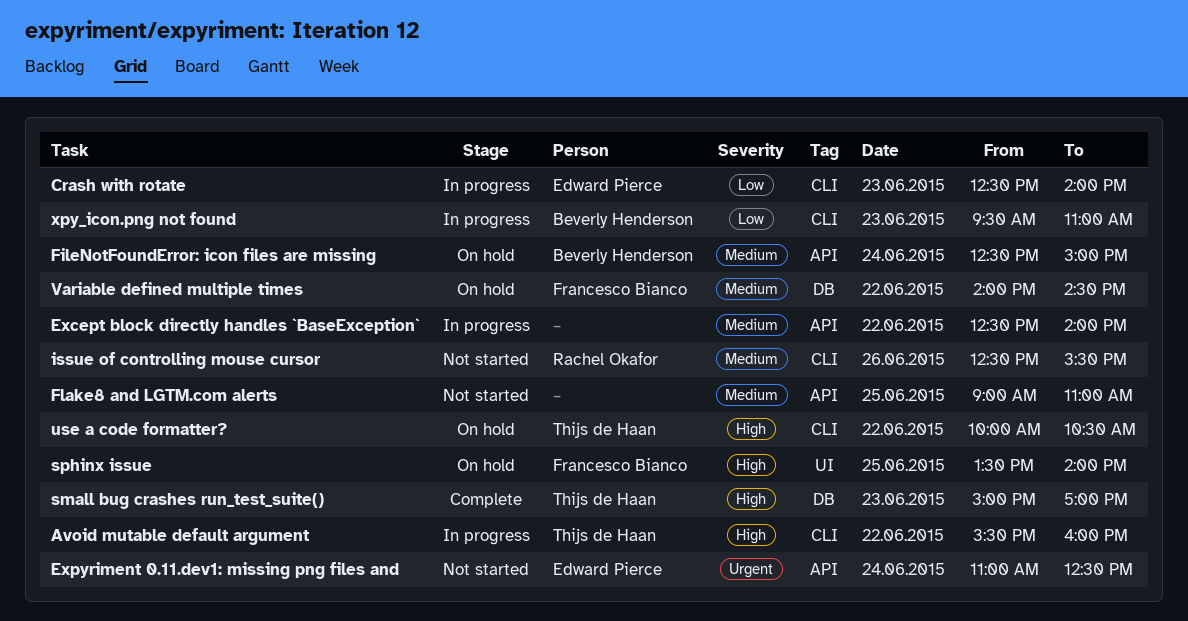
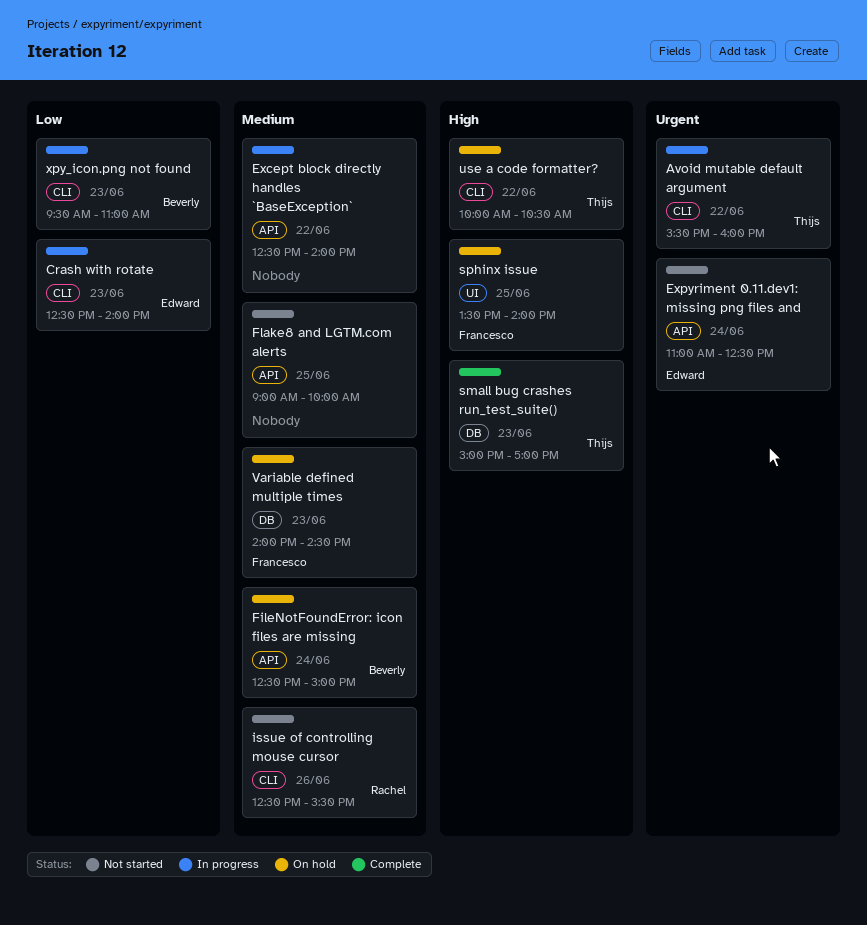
Avoid mutable default argument, priority: High -> Urgent
Flake8 and LGTM.com alerts, ends: 11:00 -> 10:00
Variable defined multiple times, day: Jun 22 -> Jun 23

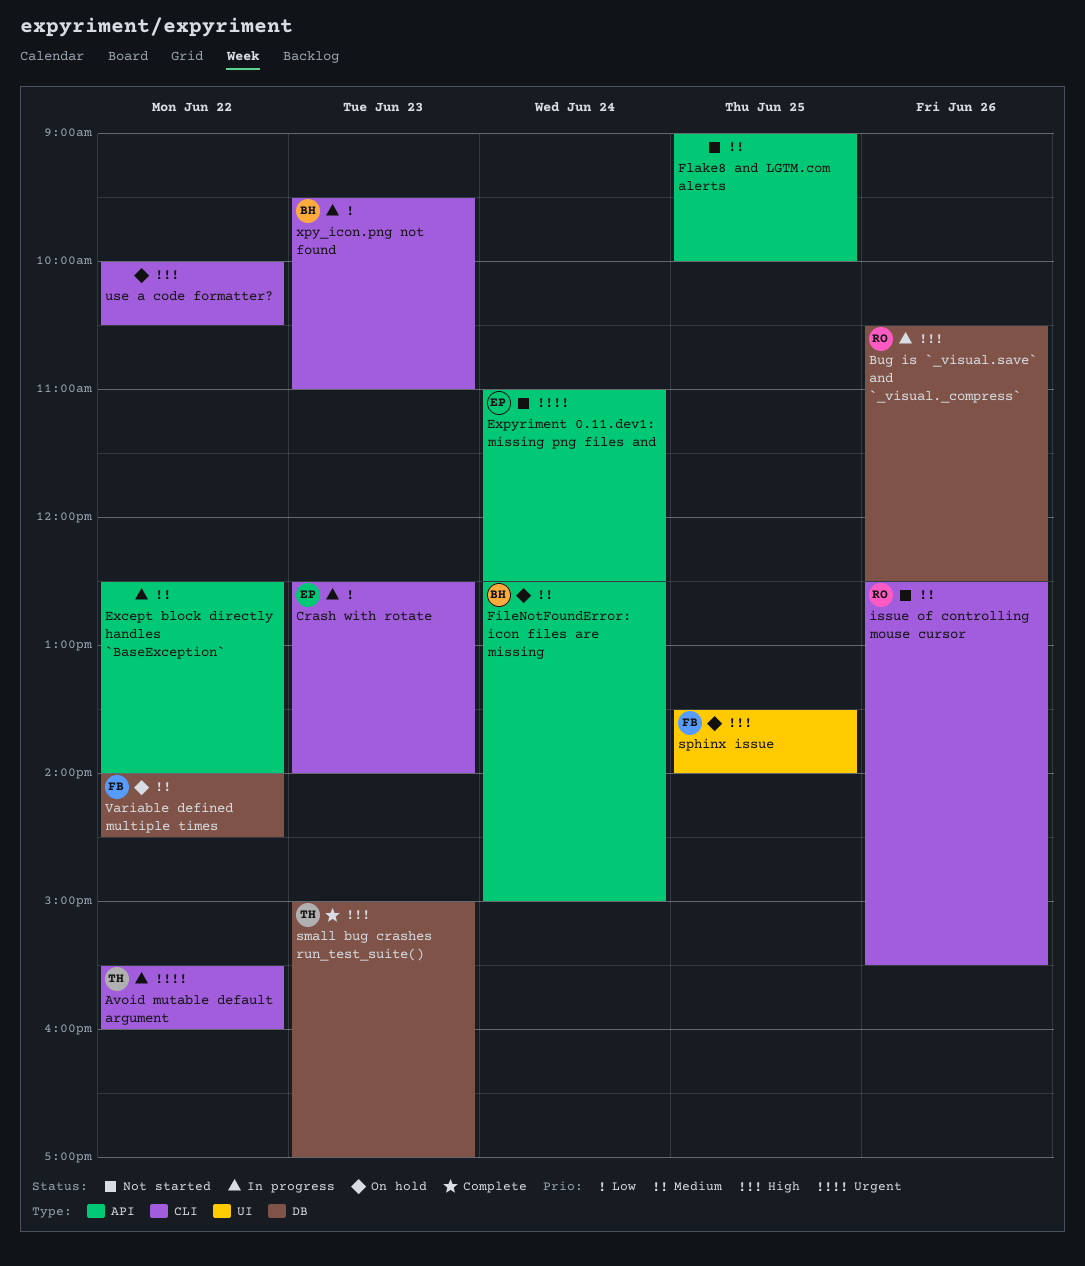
Bug is `_visual.save` and `_visual._compress`: none -> present
use a code formatter?, owner: Thijs -> none
Variable defined multiple times, day: Jun 23 -> Jun 22

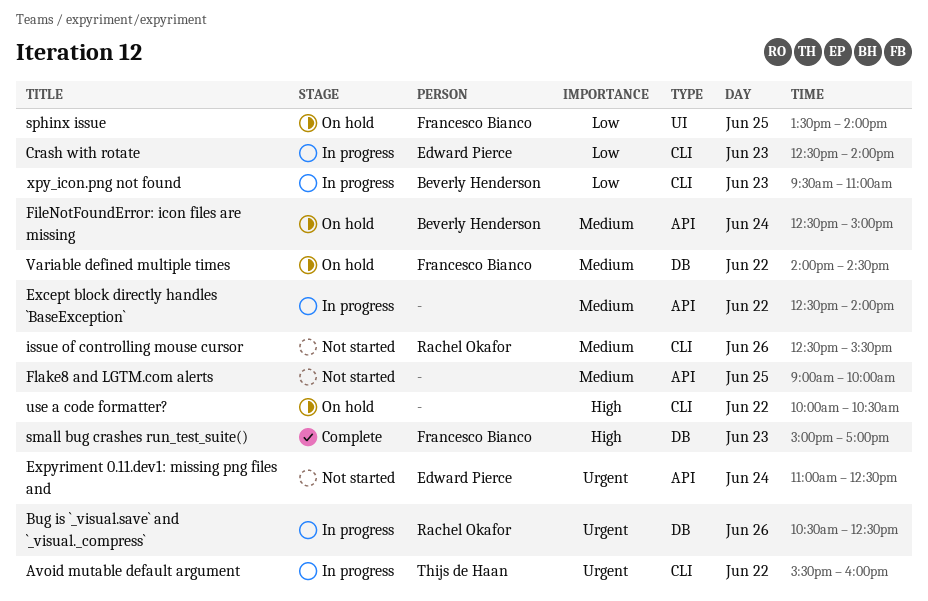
Bug is `_visual.save` and `_visual._compress`, priority: High -> Urgent
small bug crashes run_test_suite(), owner: Thijs de Haan -> Francesco Bianco
sphinx issue, priority: High -> Low

